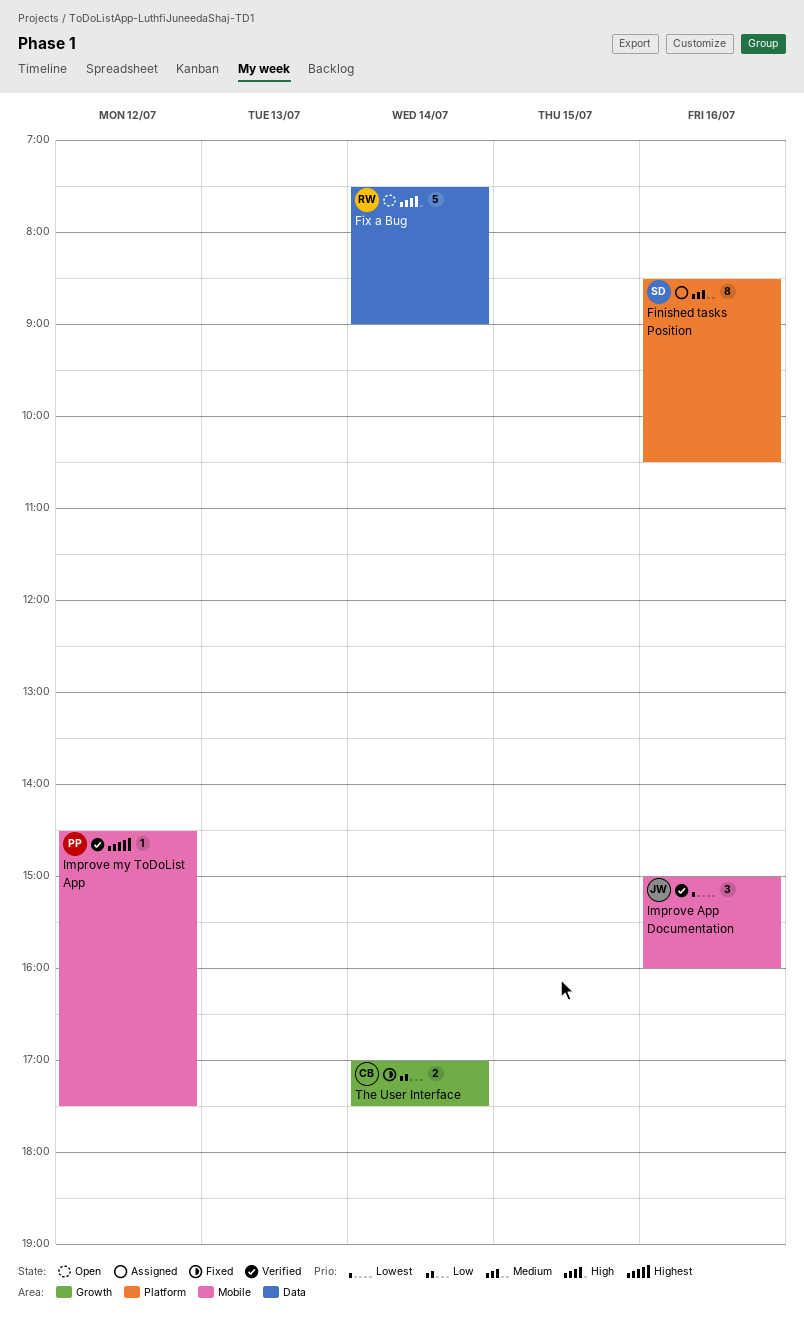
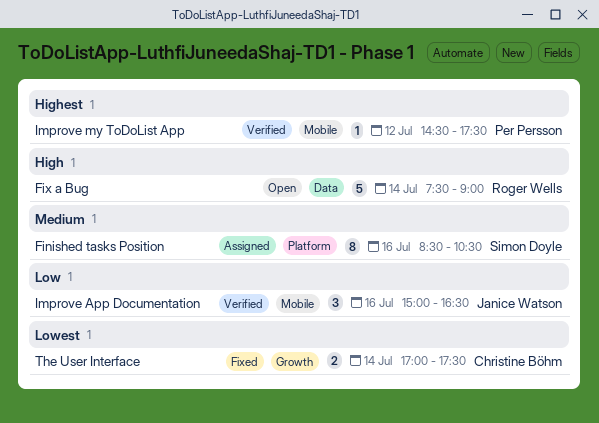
Improve App Documentation, priority: Lowest -> Low
Improve App Documentation, ends: 16:00 -> 16:30
The User Interface, priority: Low -> Lowest

